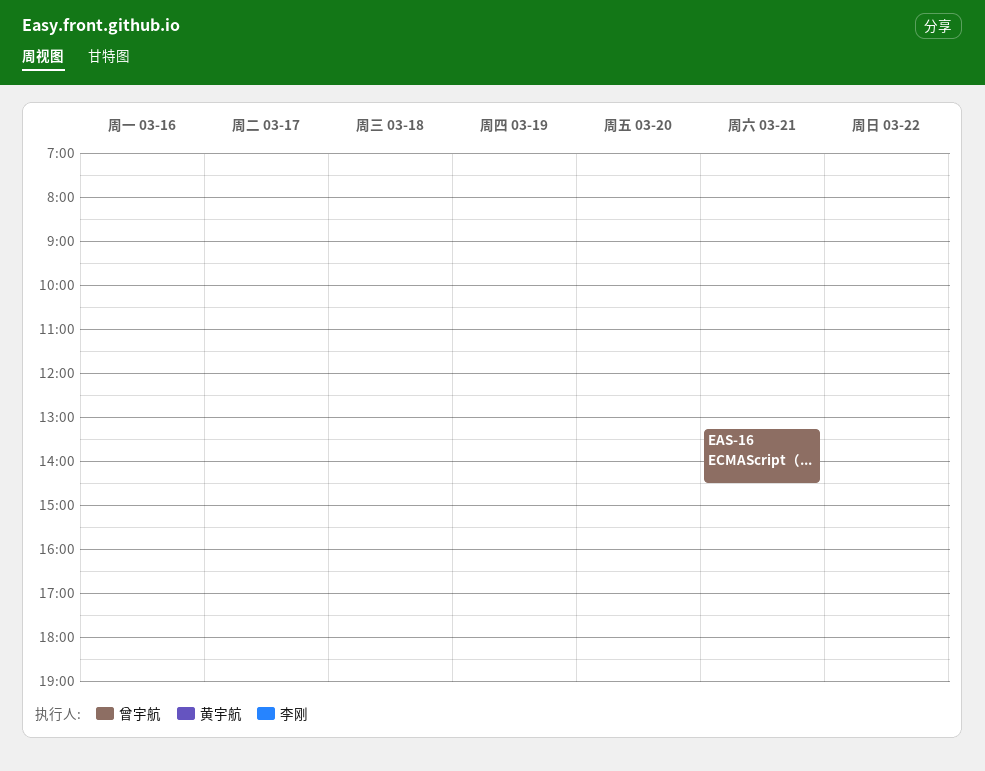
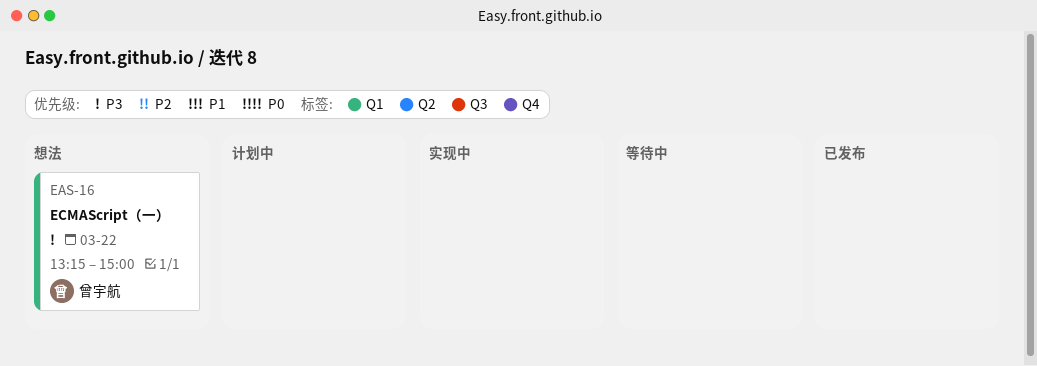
EAS-16, day: Mar 21 -> Mar 22
EAS-16, ends: 14:30 -> 15:00

